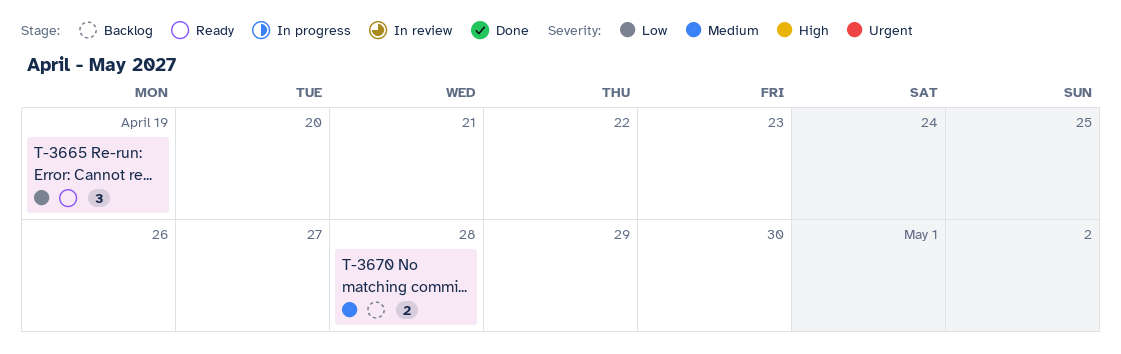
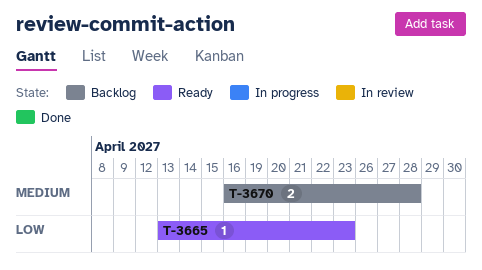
T-3665, estimate: 3 -> 1
T-3665, due: Apr 19 -> Apr 23

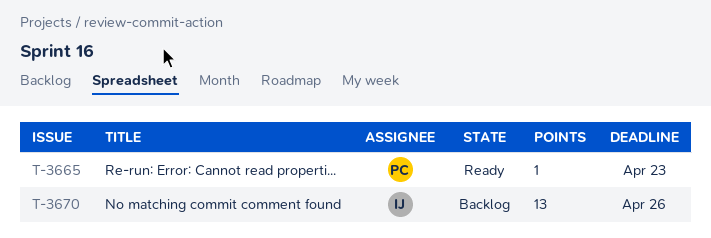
T-3670, estimate: 2 -> 13
T-3670, due: Apr 28 -> Apr 26

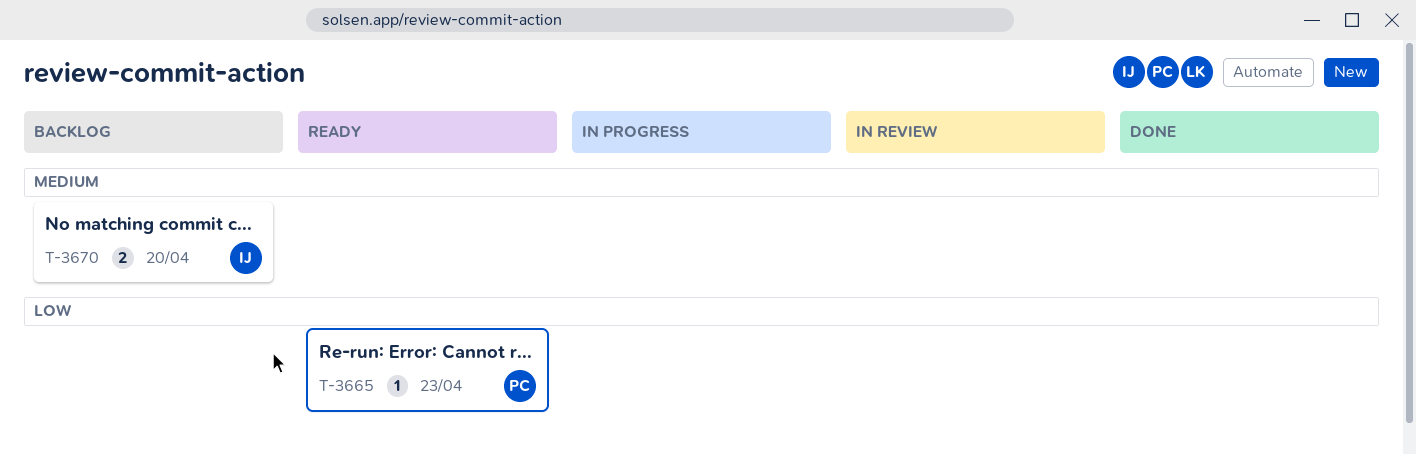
T-3670, estimate: 13 -> 2
T-3670, due: Apr 26 -> Apr 20

